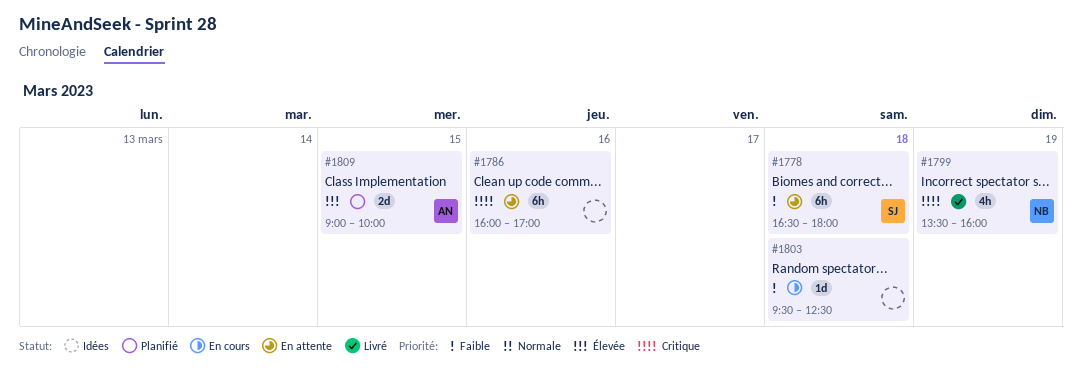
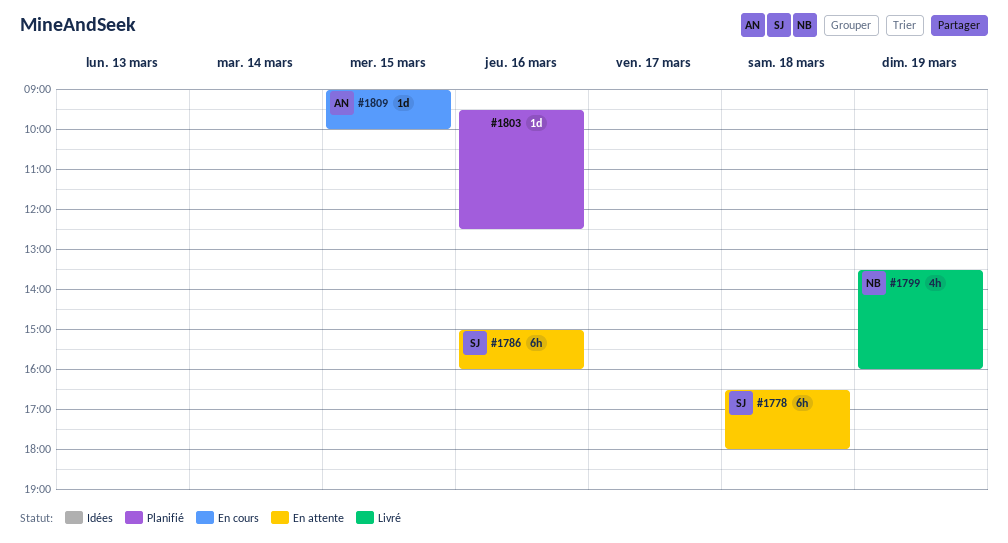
#1786, owner: none -> SJ
#1786, begins: 16:00 -> 15:00
#1786, ends: 17:00 -> 16:00
#1803, status: En cours -> Planifié
#1803, day: Mar 18 -> Mar 16
#1809, status: Planifié -> En cours
#1809, estimate: 2d -> 1d

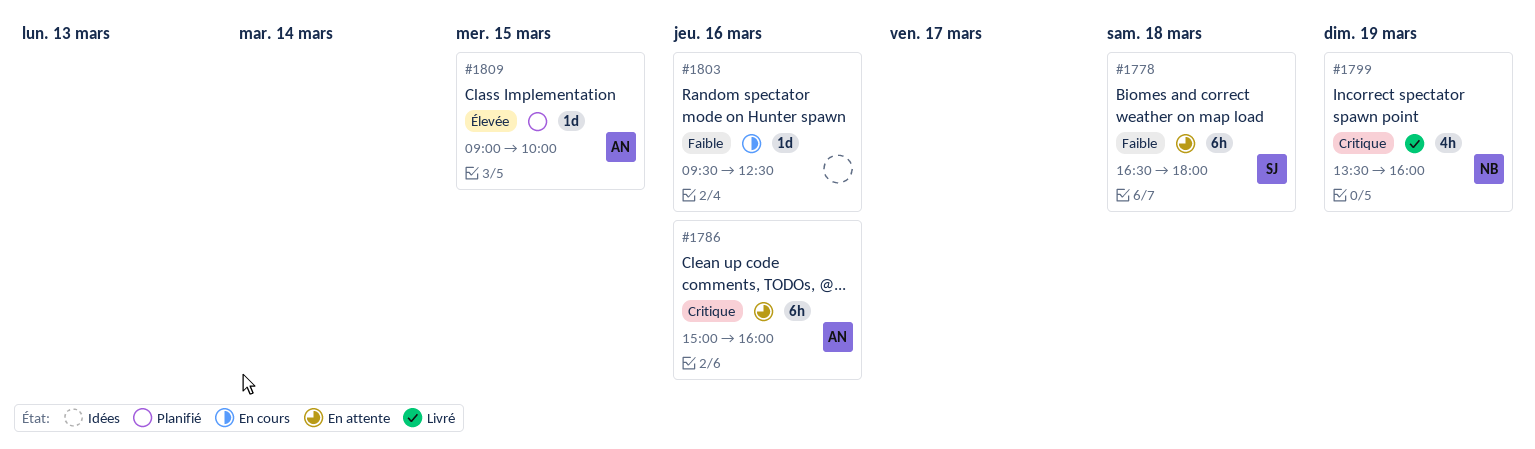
#1786, owner: SJ -> AN
#1803, status: Planifié -> En cours
#1809, status: En cours -> Planifié

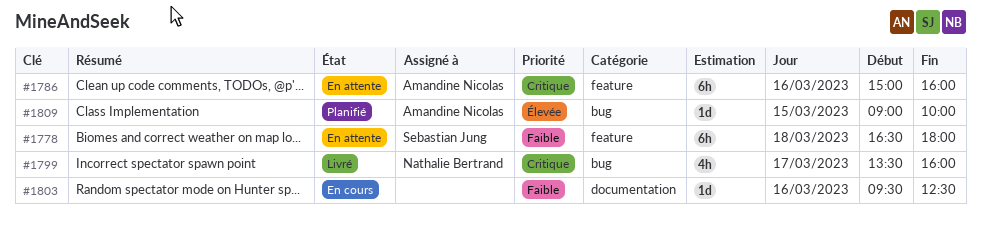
#1799, day: Mar 19 -> Mar 17

